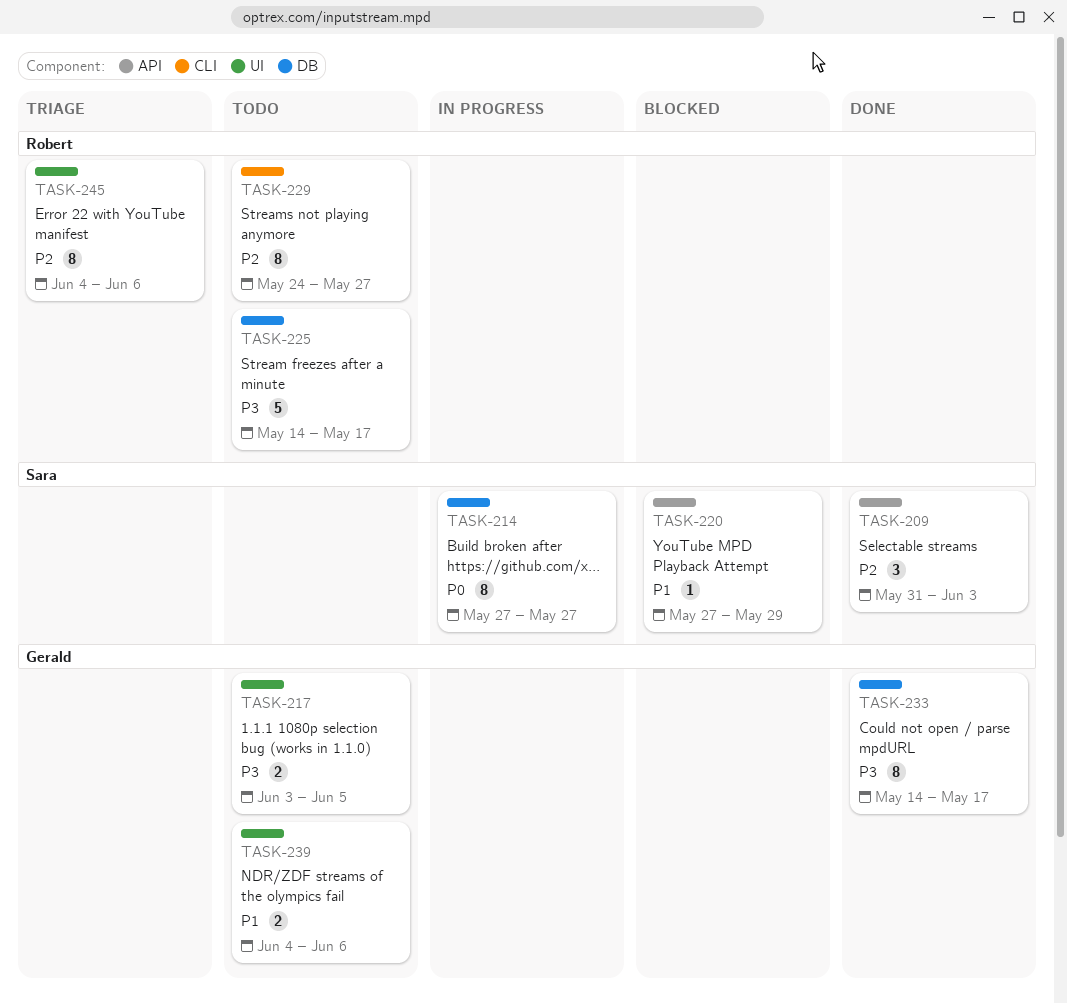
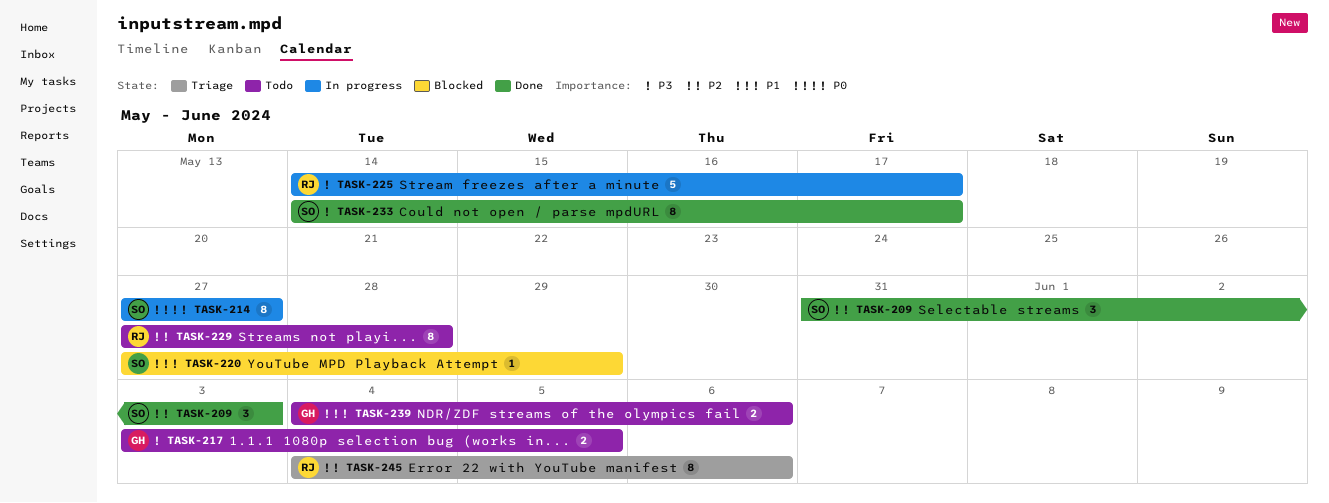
TASK-225, status: Todo -> In progress
TASK-229, start: May 24 -> May 27
TASK-229, due: May 27 -> May 28
TASK-233, owner: Gerald -> Sara

